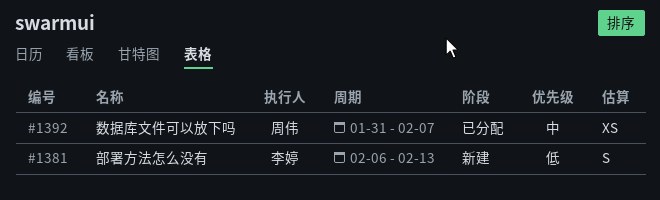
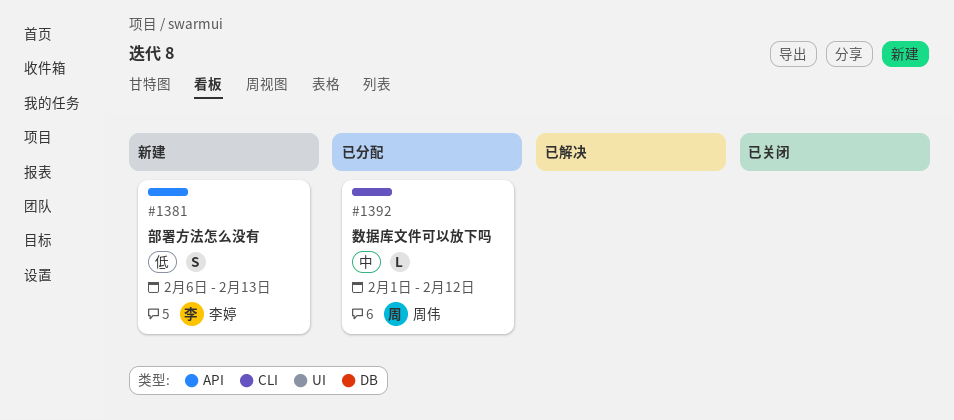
#1392, estimate: XS -> L
#1392, start: Jan 31 -> Feb 1
#1392, due: Feb 7 -> Feb 12

